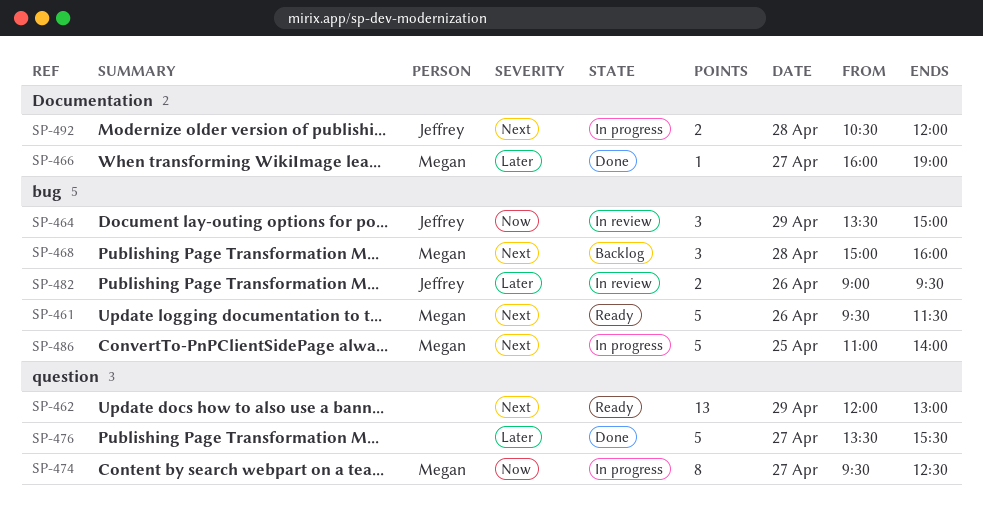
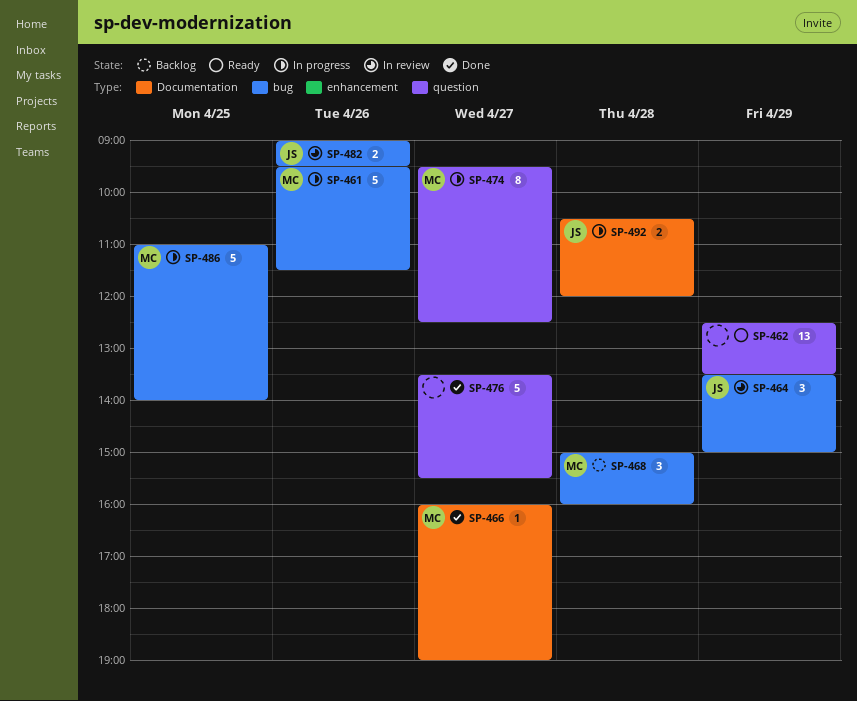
SP-461, status: Ready -> In progress
SP-462, begins: 12:00 -> 12:30
SP-462, ends: 13:00 -> 13:30

